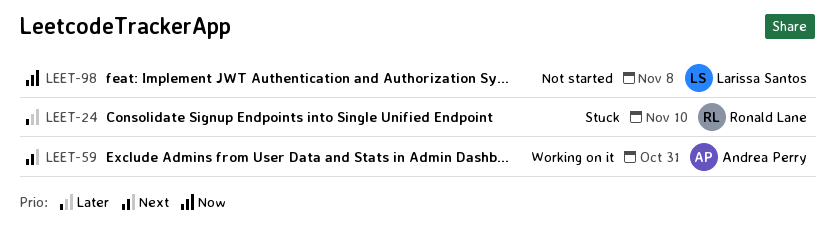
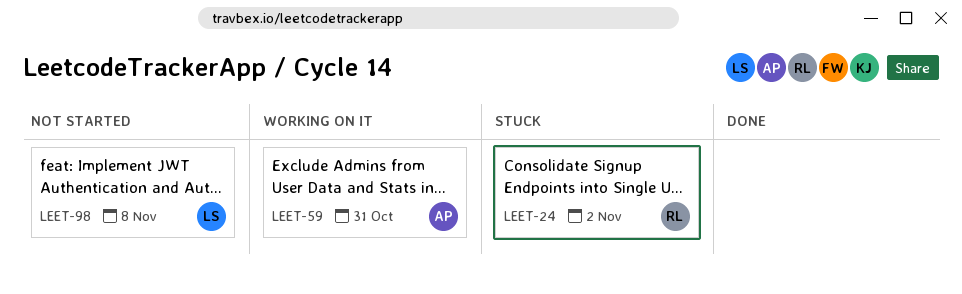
LEET-24, due: Nov 10 -> Nov 2

